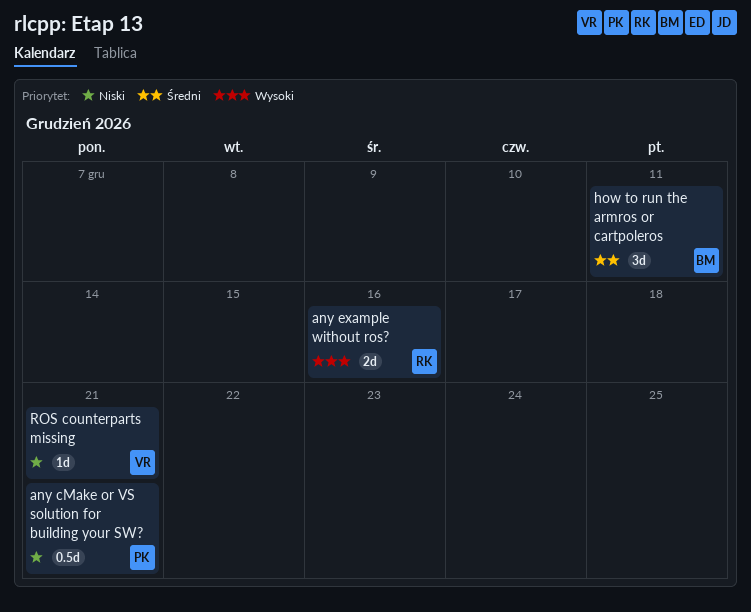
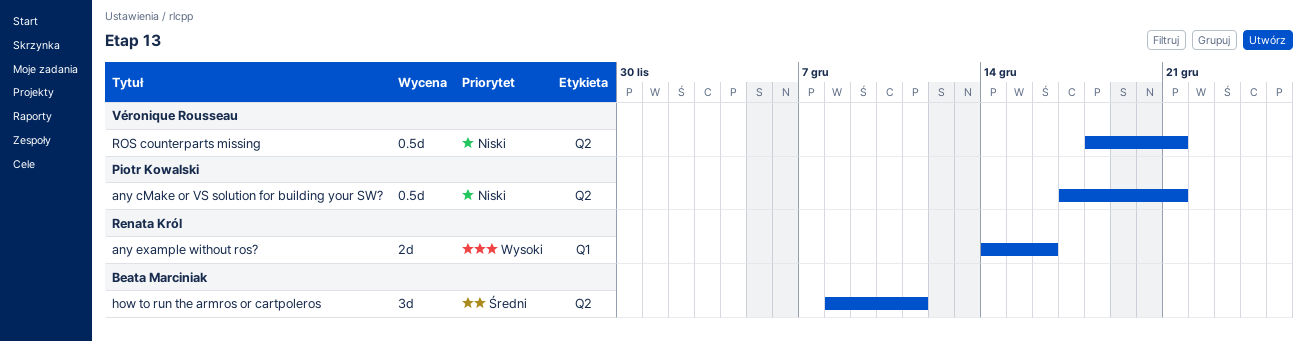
ROS counterparts missing, estimate: 1d -> 0.5d

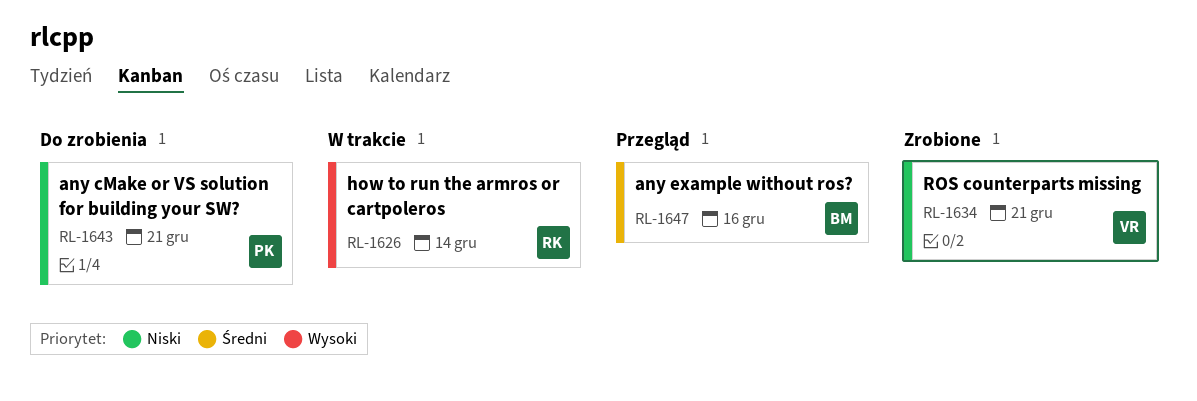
any example without ros?, owner: Renata Król -> Beata Marciniak
any example without ros?, priority: Wysoki -> Średni
how to run the armros or cartpoleros, owner: Beata Marciniak -> Renata Król
how to run the armros or cartpoleros, priority: Średni -> Wysoki
how to run the armros or cartpoleros, due: Dec 11 -> Dec 14

